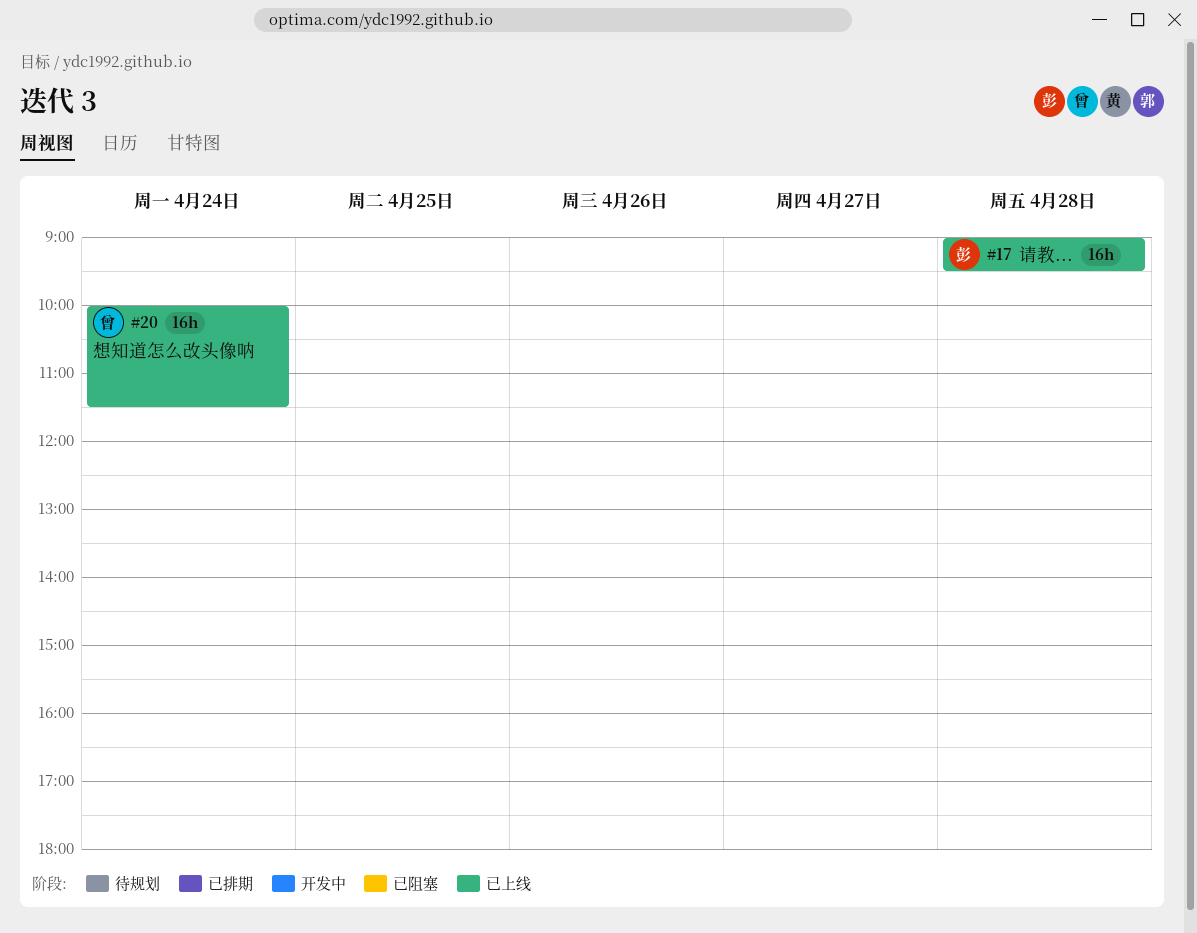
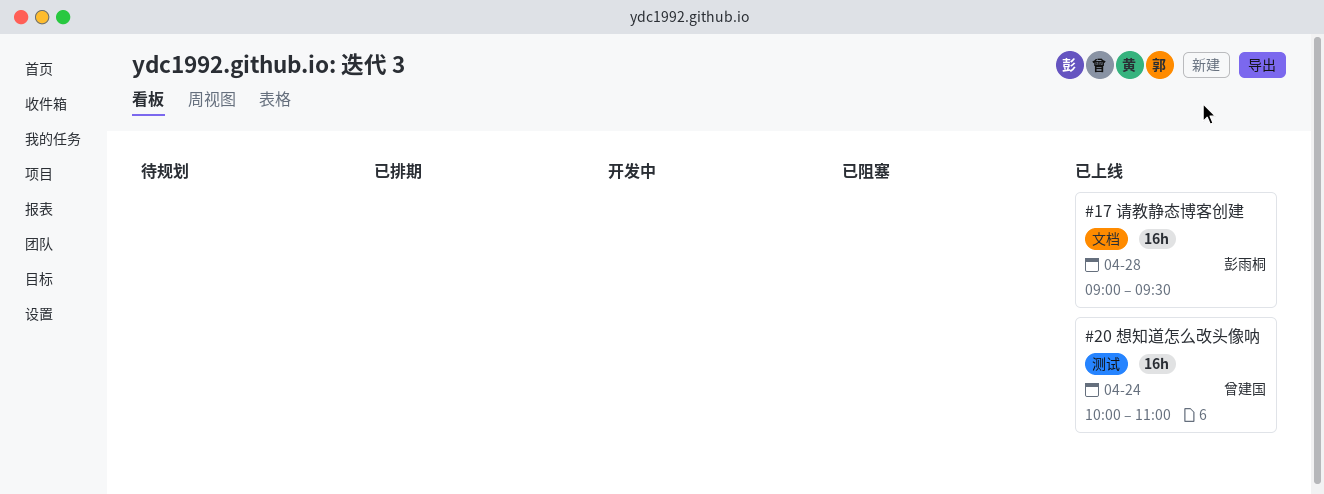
#20, ends: 11:30 -> 11:00

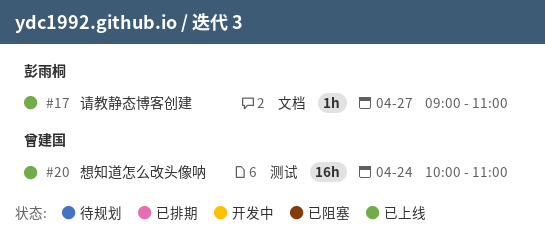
#17, estimate: 16h -> 1h
#17, day: Apr 28 -> Apr 27
#17, ends: 09:30 -> 11:00

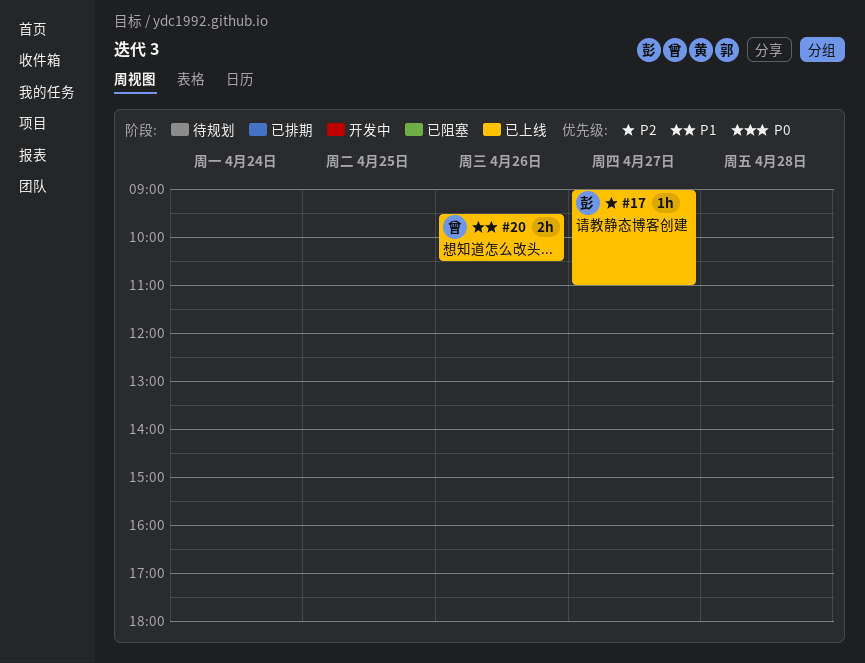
#20, estimate: 16h -> 2h
#20, day: Apr 24 -> Apr 26
#20, begins: 10:00 -> 09:30
#20, ends: 11:00 -> 10:30

